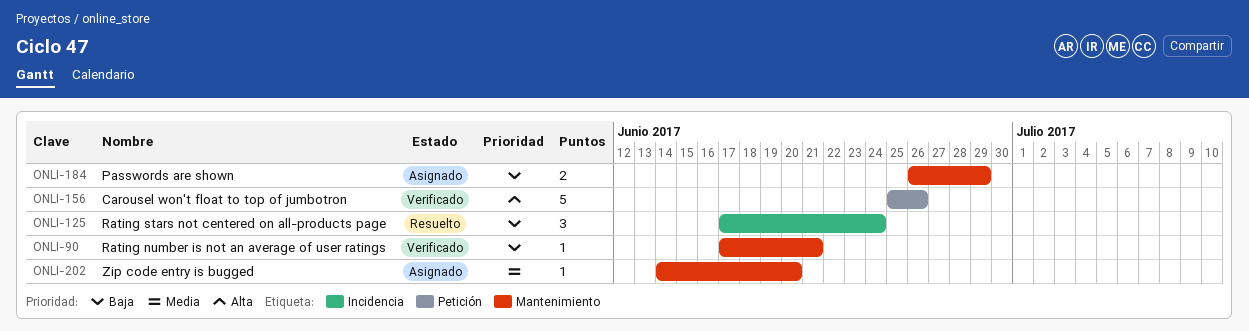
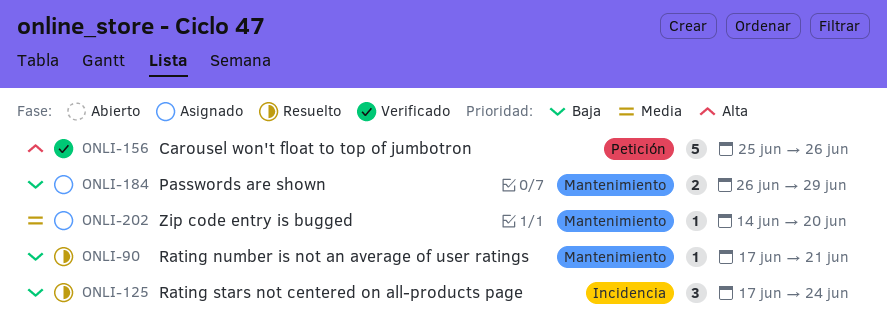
ONLI-90, status: Verificado -> Resuelto

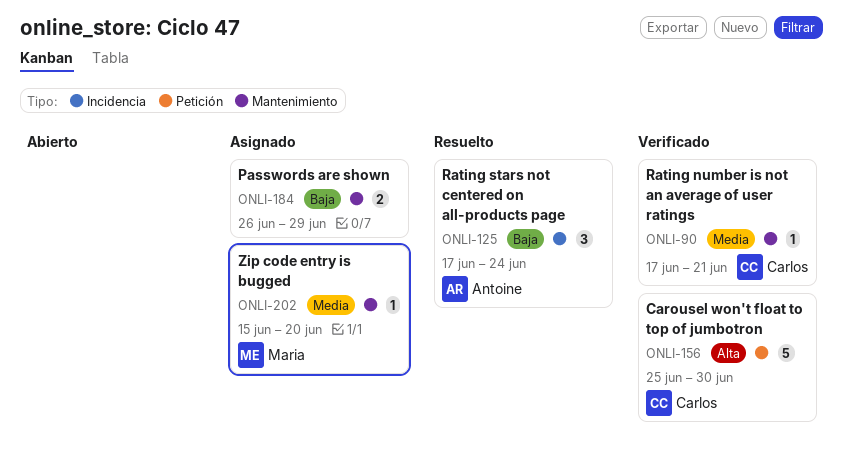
ONLI-90, status: Resuelto -> Verificado
ONLI-90, priority: Baja -> Media
ONLI-156, due: Jun 26 -> Jun 30
ONLI-202, start: Jun 14 -> Jun 15

